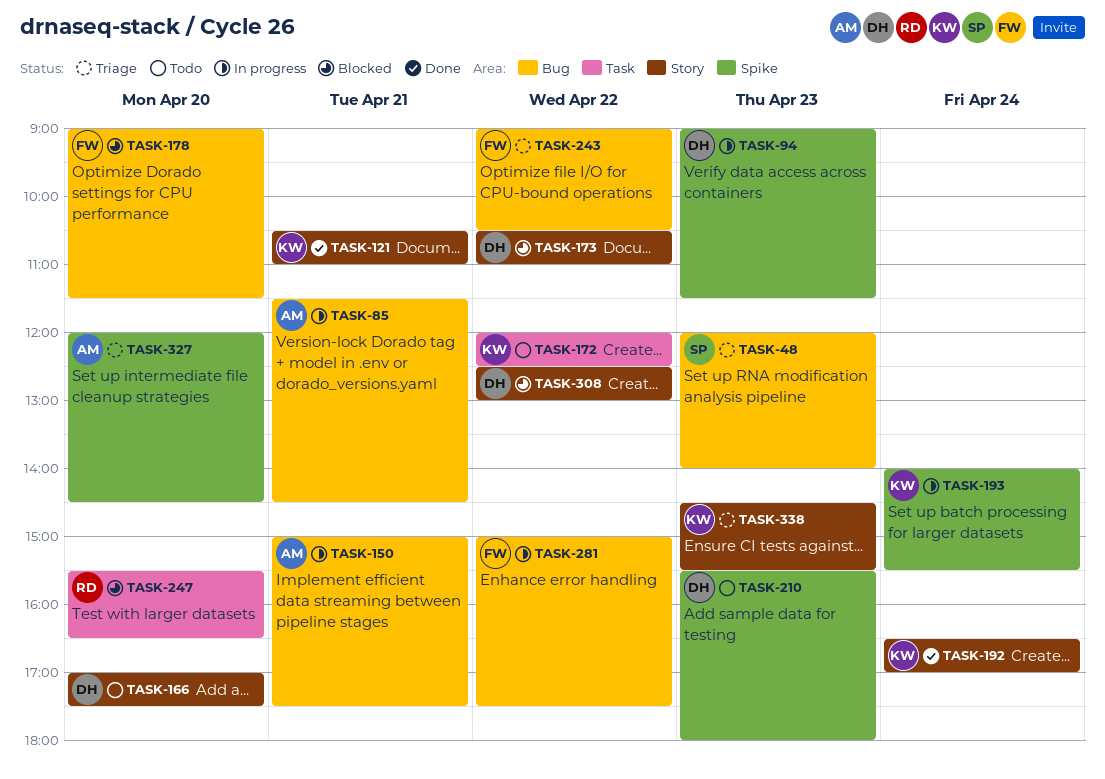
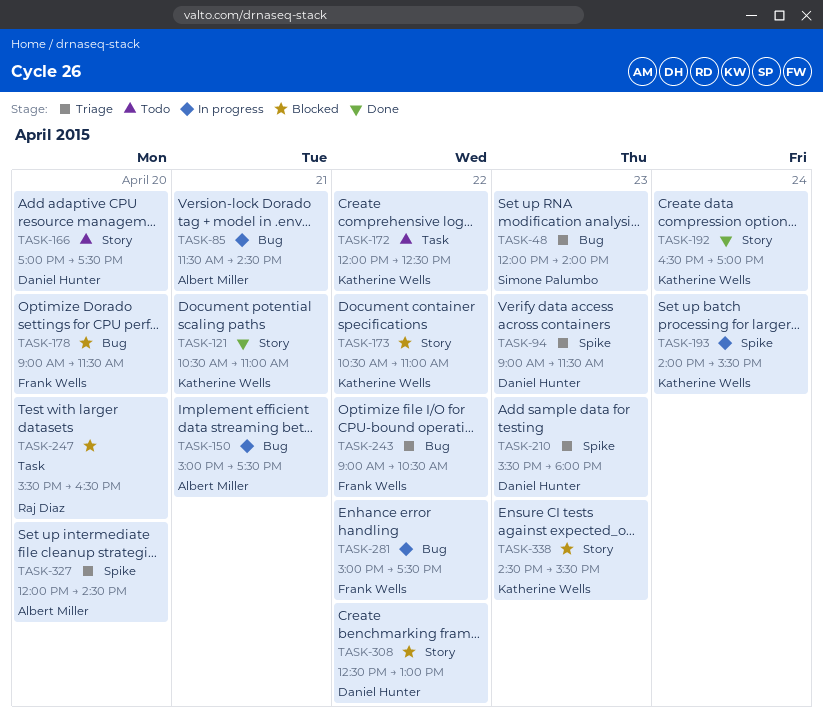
TASK-94, status: In progress -> Triage
TASK-173, owner: Daniel Hunter -> Katherine Wells
TASK-210, status: Todo -> Triage
TASK-338, status: Triage -> Blocked

